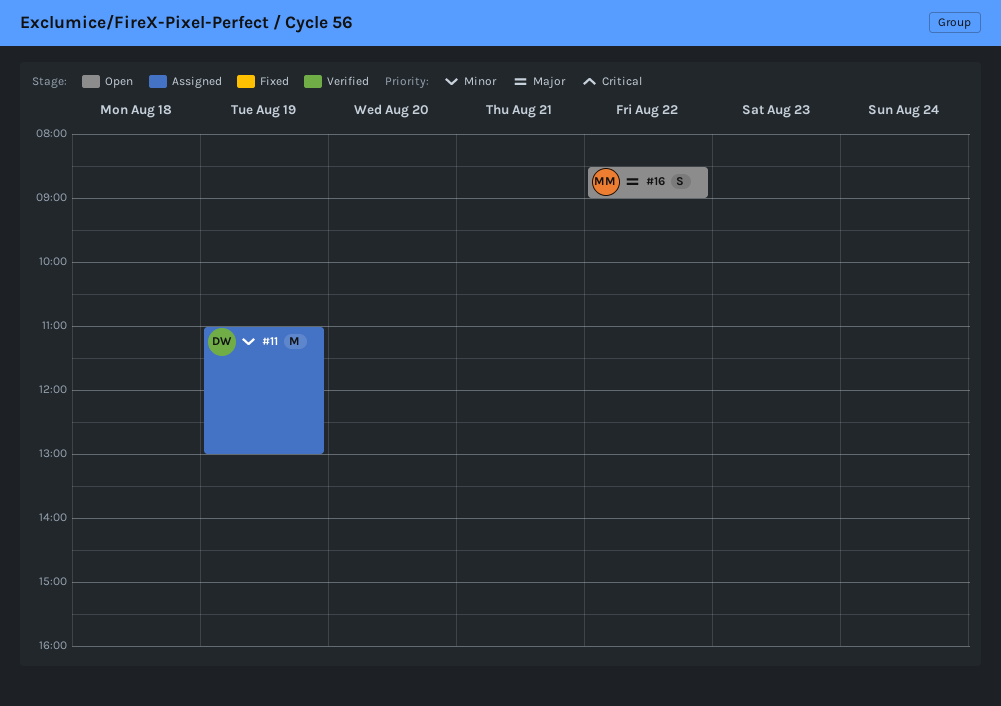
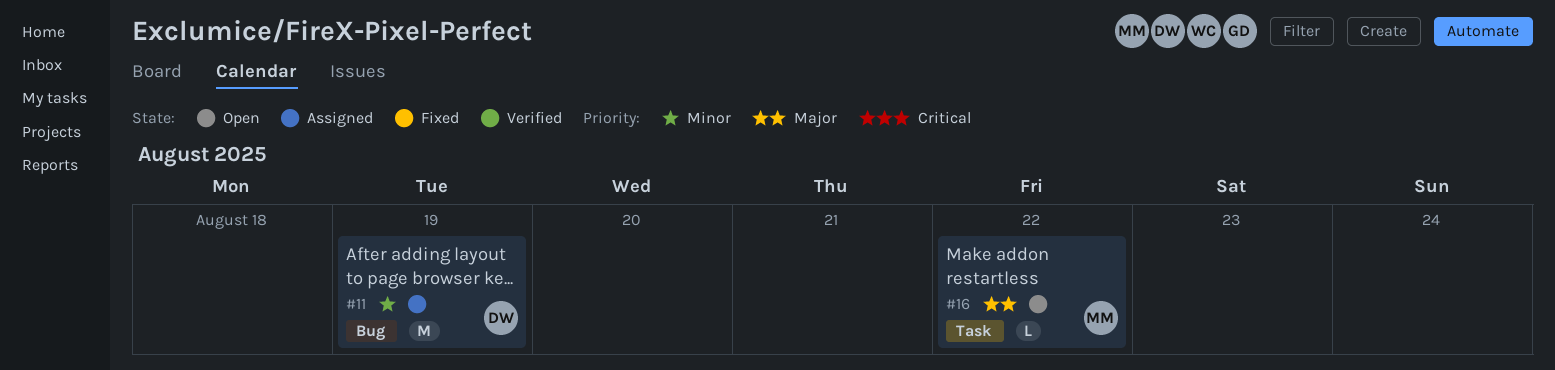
#16, estimate: S -> L

